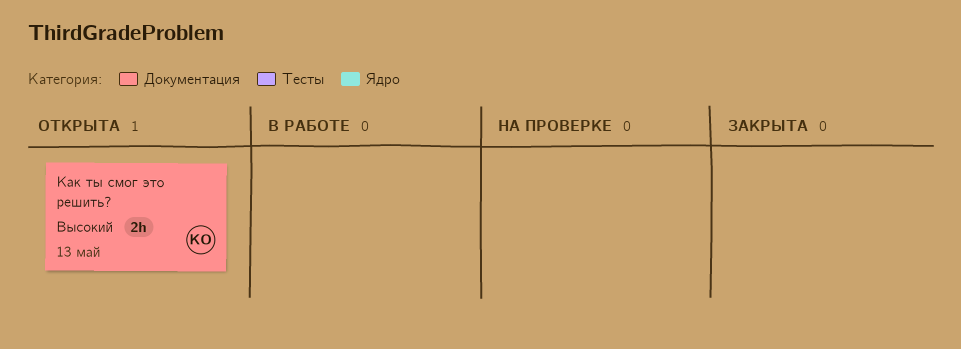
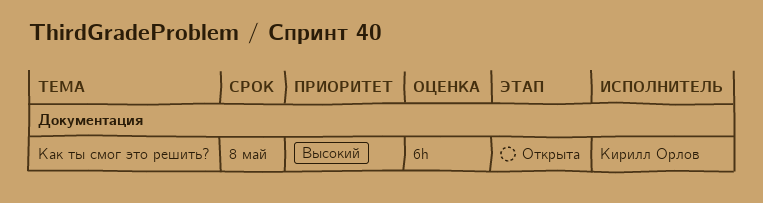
Как ты смог это решить?, estimate: 2h -> 6h
Как ты смог это решить?, due: May 13 -> May 8

